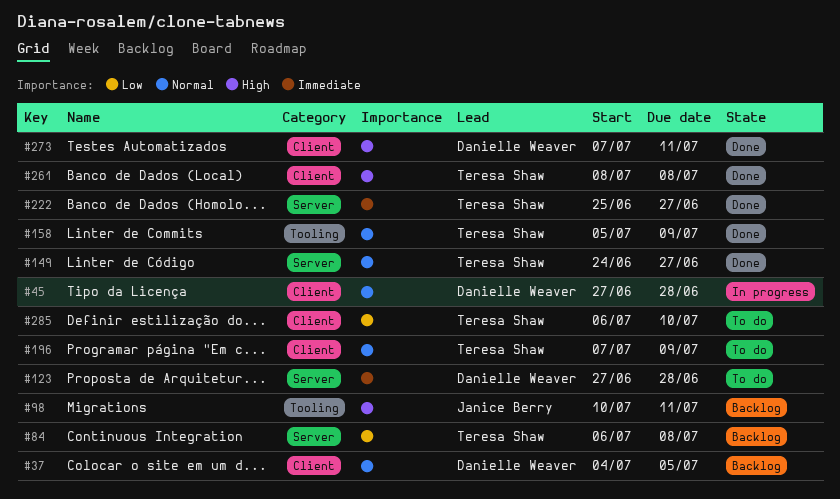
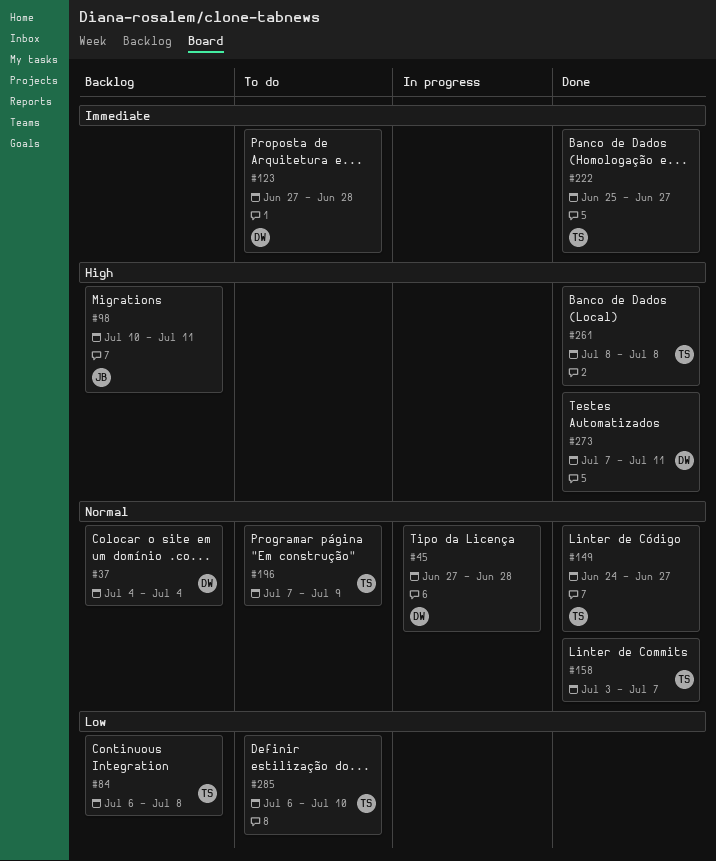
#37, due: Jul 5 -> Jul 4
#158, start: Jul 5 -> Jul 3
#158, due: Jul 9 -> Jul 7

